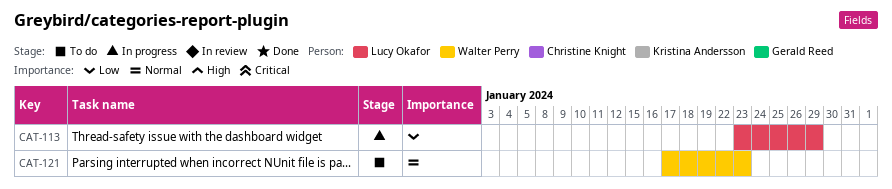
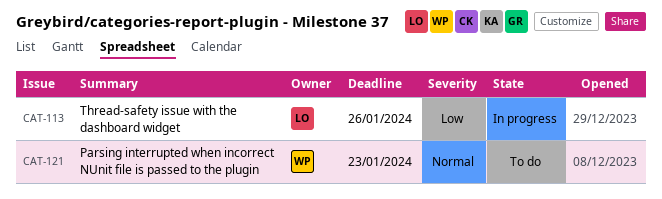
CAT-113, due: Jan 29 -> Jan 26

